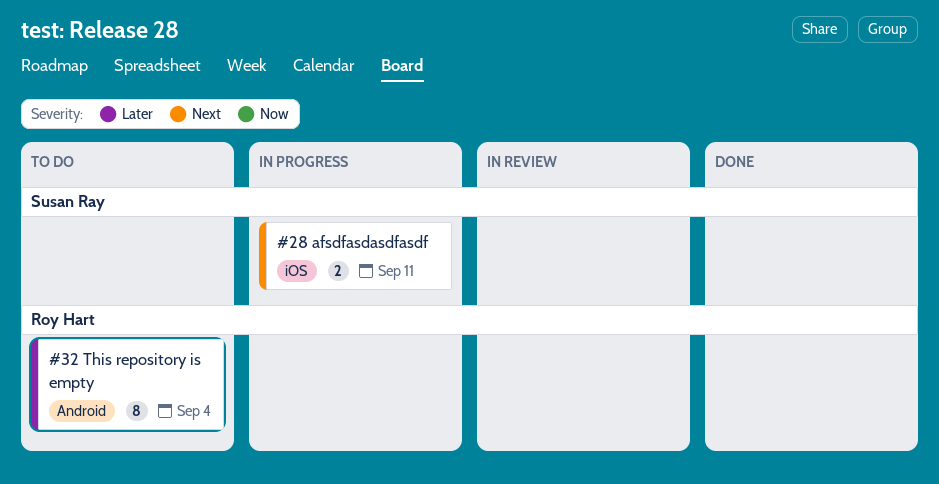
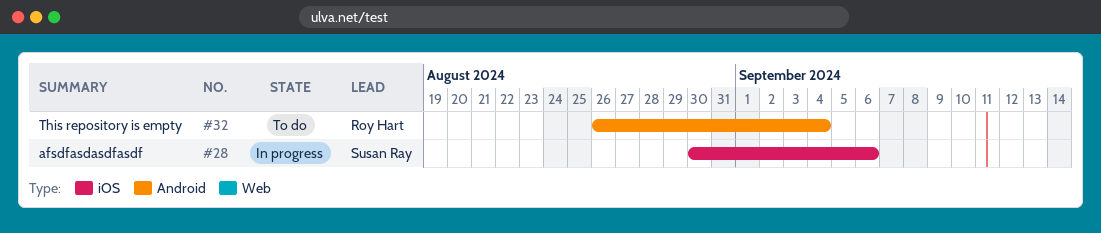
#28, due: Sep 11 -> Sep 6

